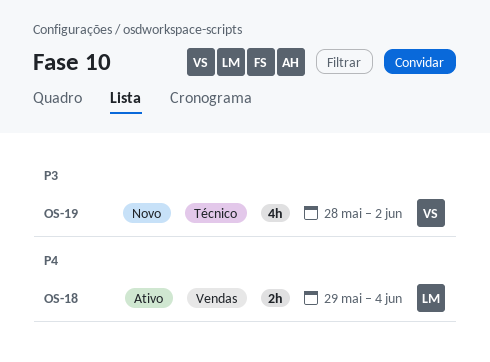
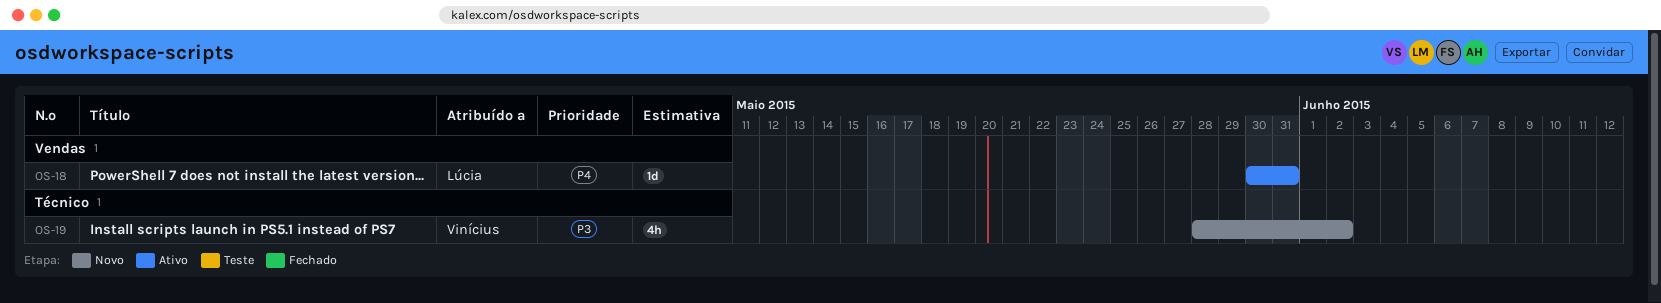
OS-18, estimate: 2h -> 1d
OS-18, start: May 29 -> May 30
OS-18, due: Jun 4 -> May 31

